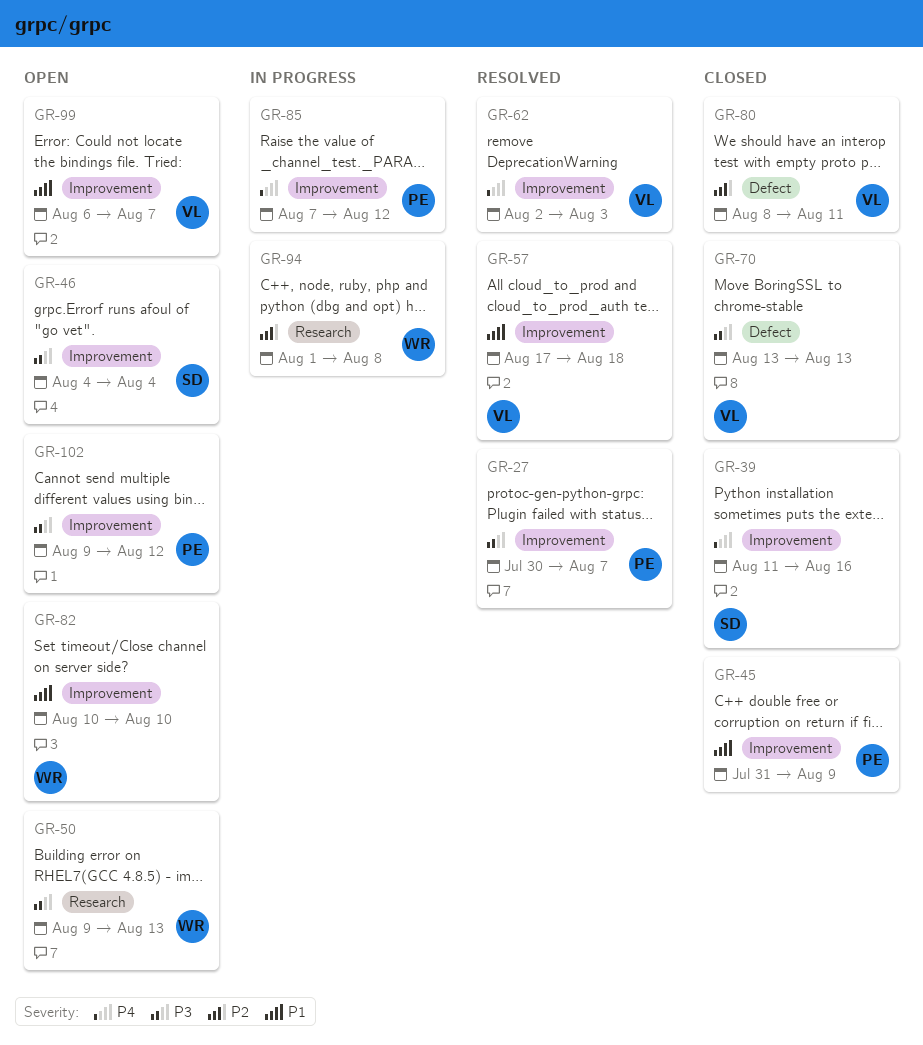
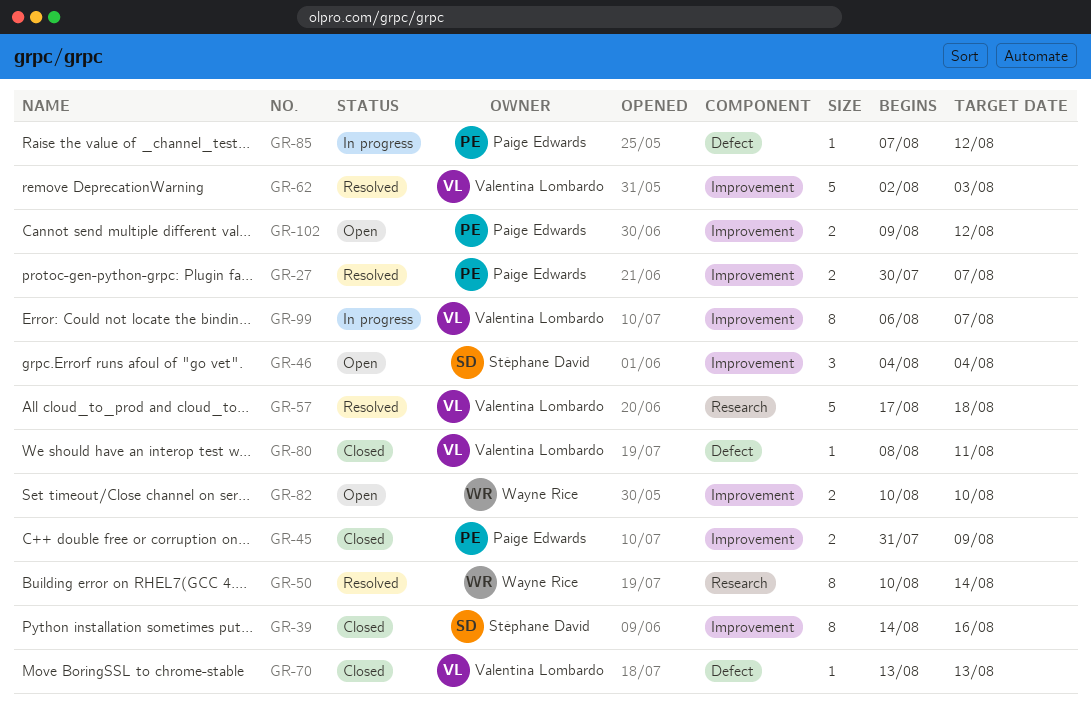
GR-39, start: Aug 11 -> Aug 14
GR-50, status: Open -> Resolved
GR-50, start: Aug 9 -> Aug 10
GR-50, due: Aug 13 -> Aug 14
GR-57, label: Improvement -> Research
GR-85, label: Improvement -> Defect
GR-94: present -> none
GR-99, status: Open -> In progress

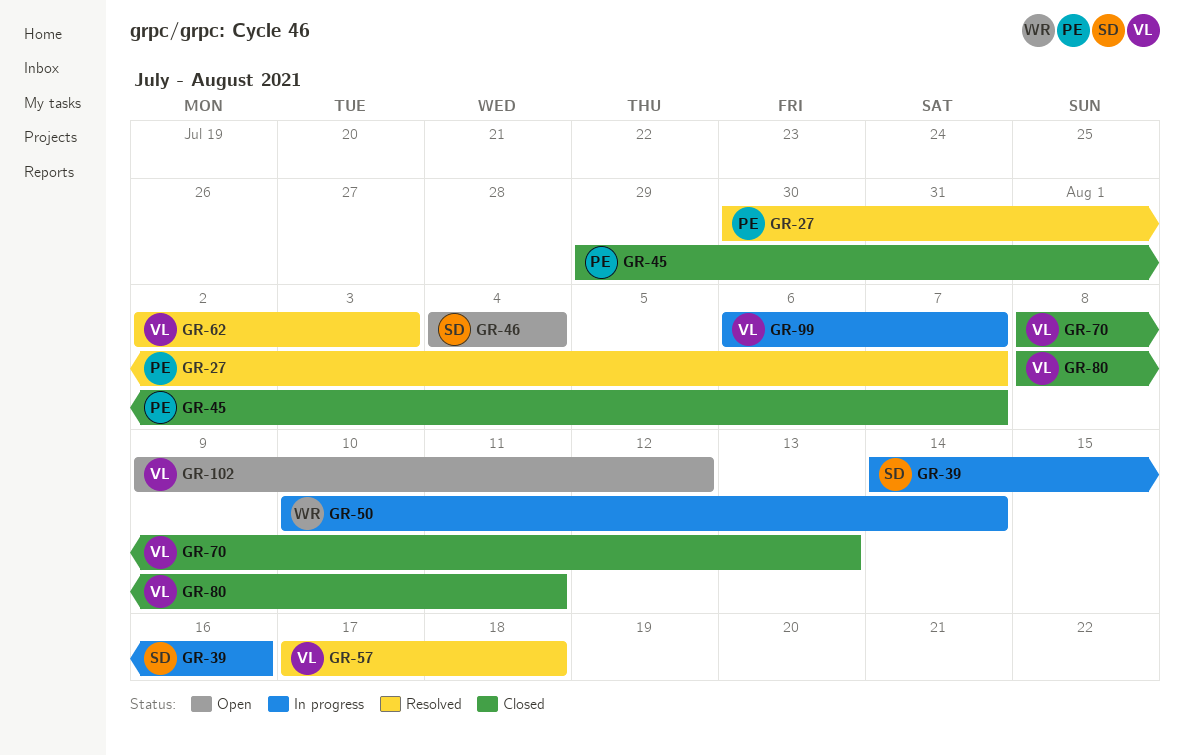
GR-39, status: Closed -> In progress
GR-45, start: Jul 31 -> Jul 29
GR-45, due: Aug 9 -> Aug 7
GR-50, status: Resolved -> In progress
GR-70, start: Aug 13 -> Aug 8
GR-82: present -> none
GR-85: present -> none
GR-102, owner: Paige Edwards -> Valentina Lombardo

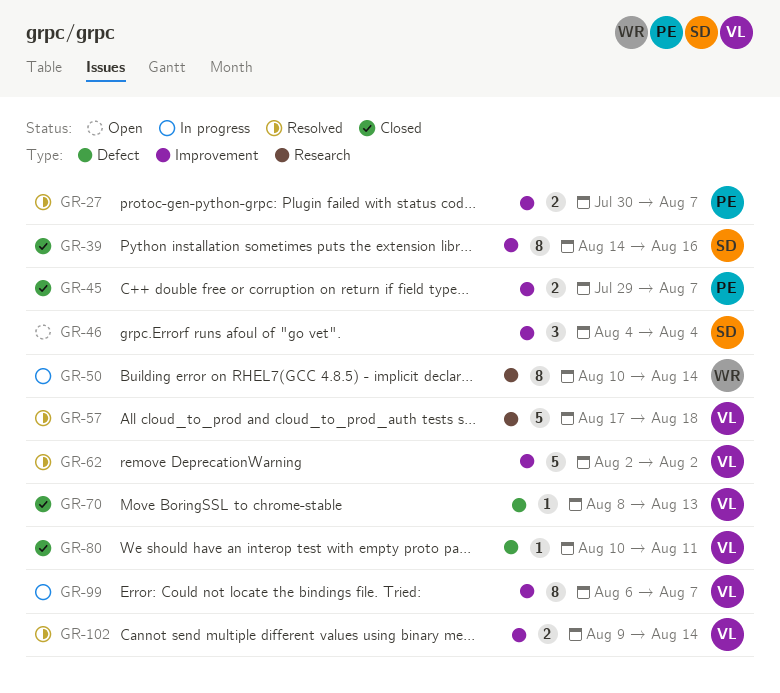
GR-39, status: In progress -> Closed
GR-62, due: Aug 3 -> Aug 2
GR-80, start: Aug 8 -> Aug 10
GR-102, status: Open -> Resolved
GR-102, due: Aug 12 -> Aug 14

